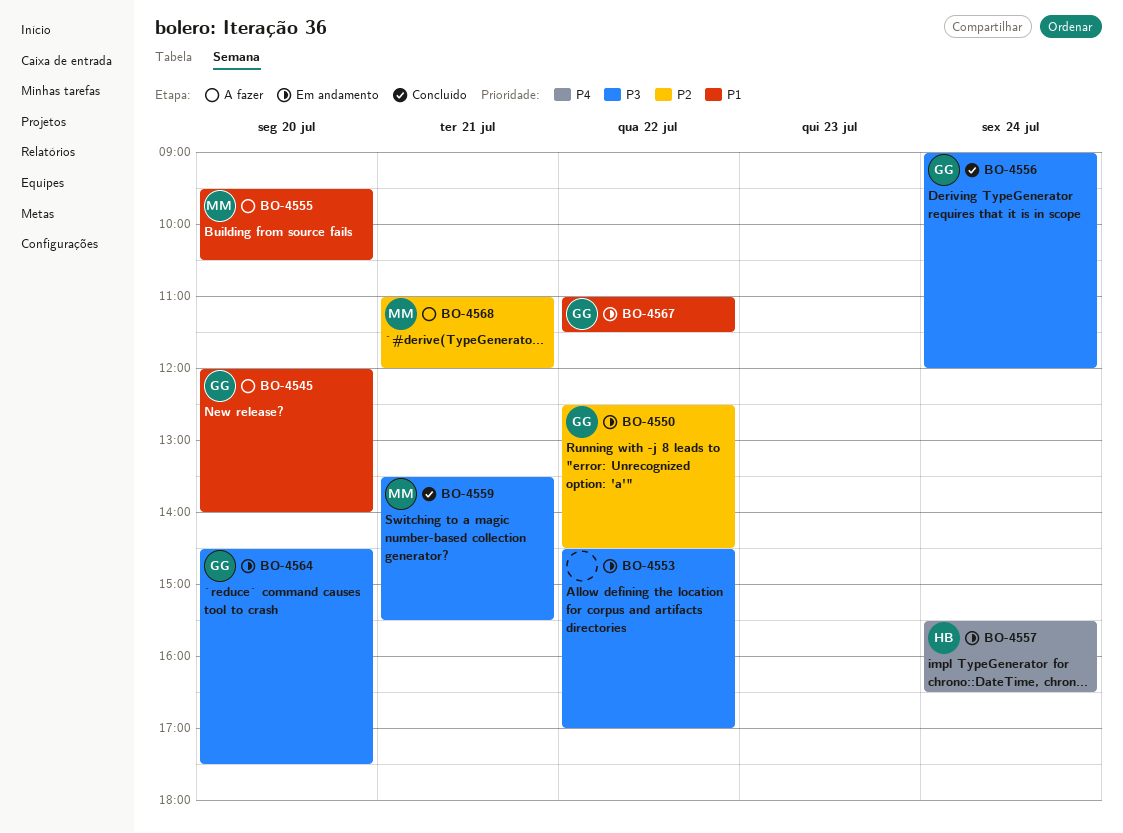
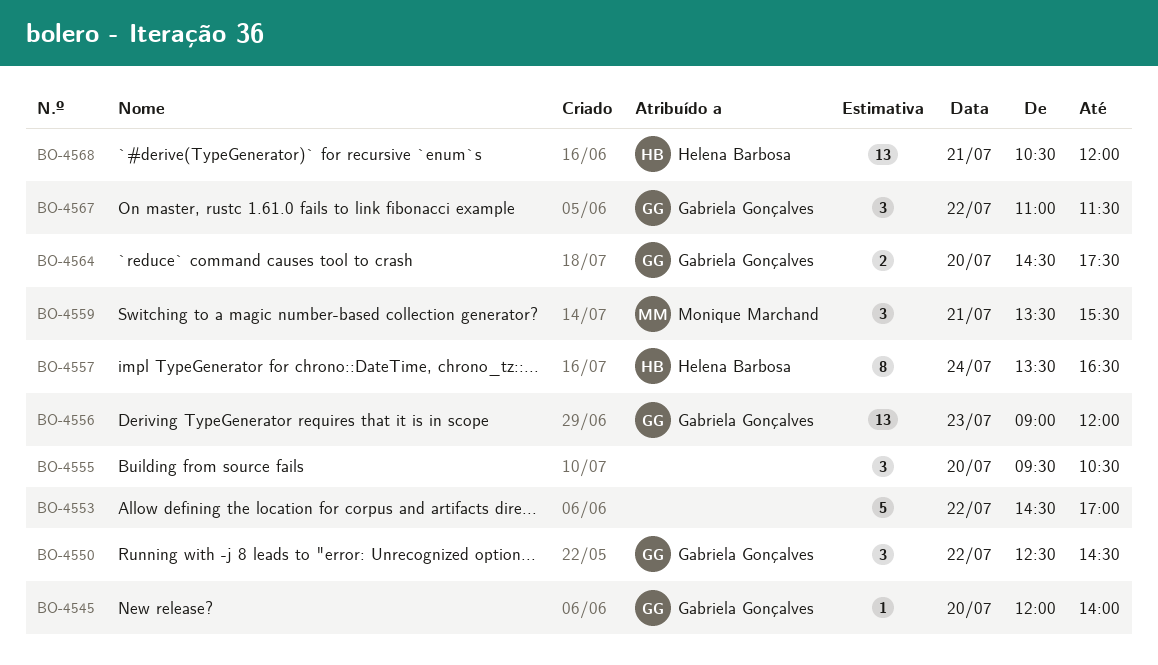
BO-4555, owner: Monique Marchand -> none
BO-4556, day: Jul 24 -> Jul 23
BO-4557, begins: 15:30 -> 13:30
BO-4568, owner: Monique Marchand -> Helena Barbosa
BO-4568, begins: 11:00 -> 10:30

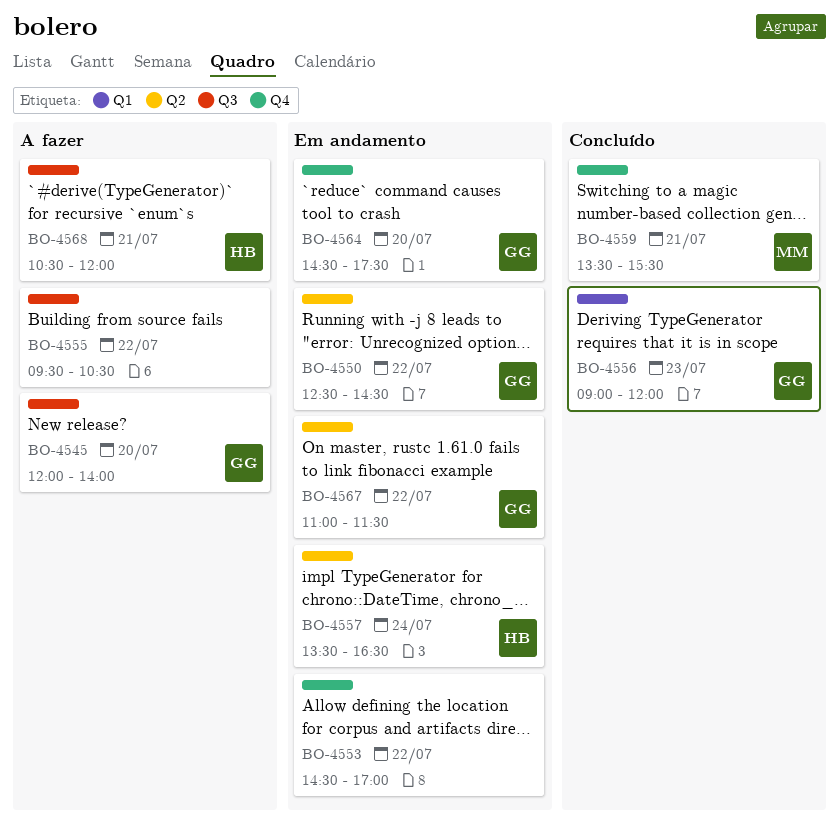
BO-4555, day: Jul 20 -> Jul 22

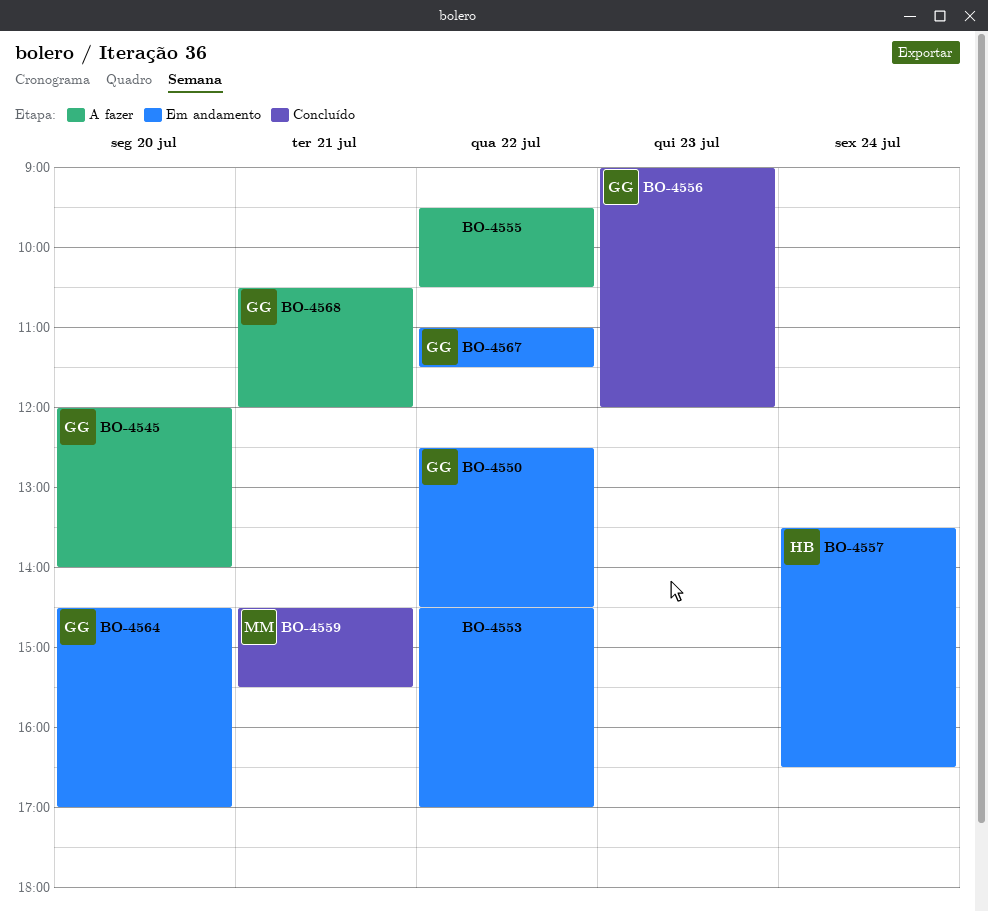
BO-4559, begins: 13:30 -> 14:30
BO-4564, ends: 17:30 -> 17:00
BO-4568, owner: HB -> GG

